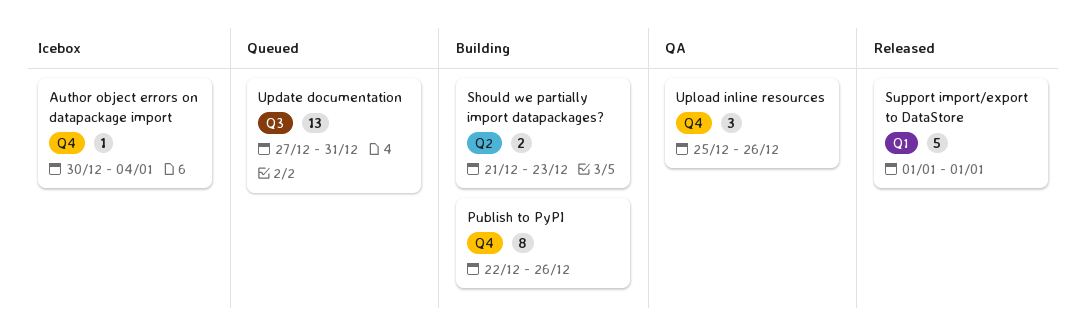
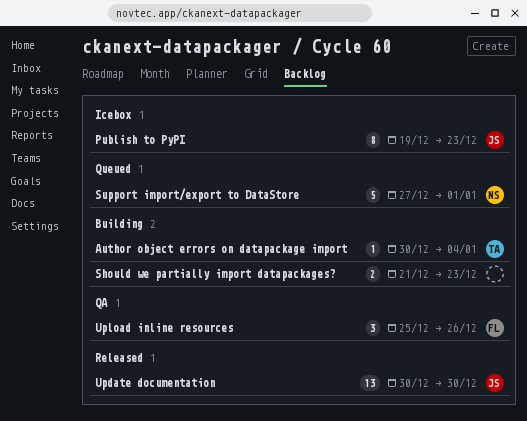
Author object errors on datapackage import, status: Icebox -> Building
Publish to PyPI, status: Building -> Icebox
Publish to PyPI, start: Dec 22 -> Dec 19
Publish to PyPI, due: Dec 26 -> Dec 23
Support import/export to DataStore, status: Released -> Queued
Support import/export to DataStore, start: Jan 1 -> Dec 27
Update documentation, status: Queued -> Released
Update documentation, start: Dec 27 -> Dec 30
Update documentation, due: Dec 31 -> Dec 30

